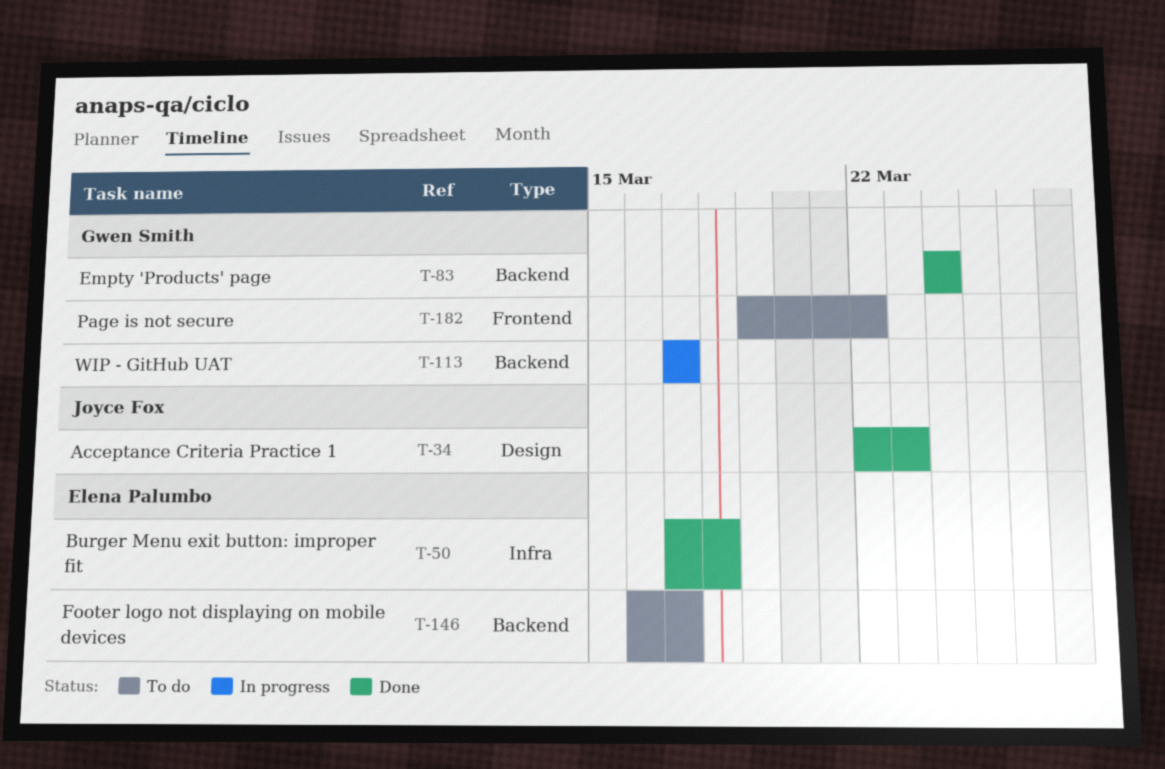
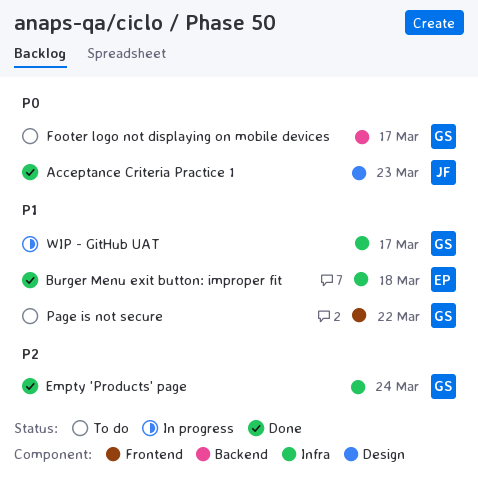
Empty 'Products' page, label: Backend -> Infra
Footer logo not displaying on mobile devices, owner: Elena Palumbo -> Gwen Smith
WIP - GitHub UAT, label: Backend -> Infra

